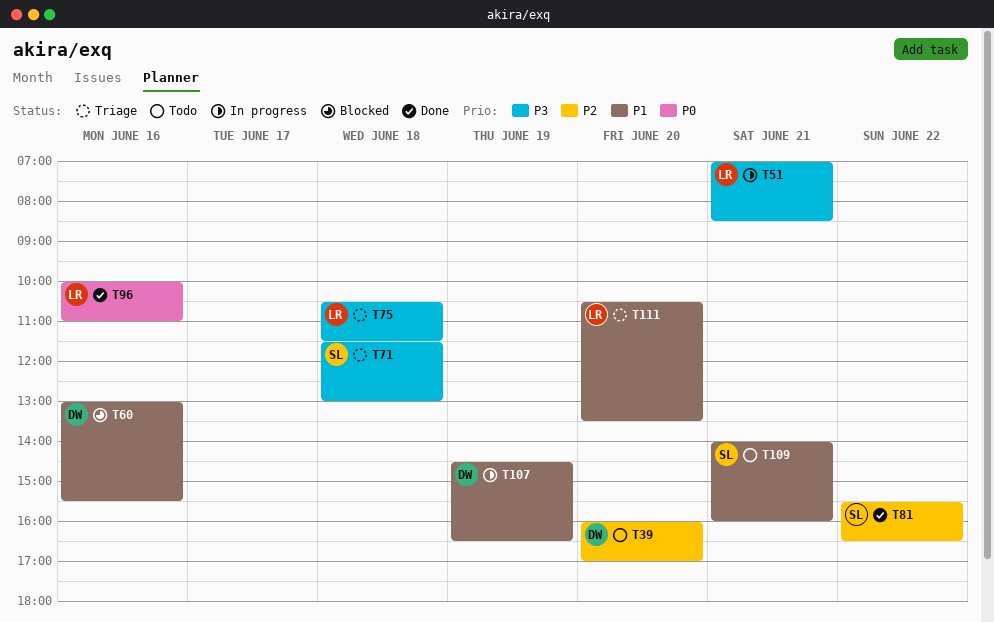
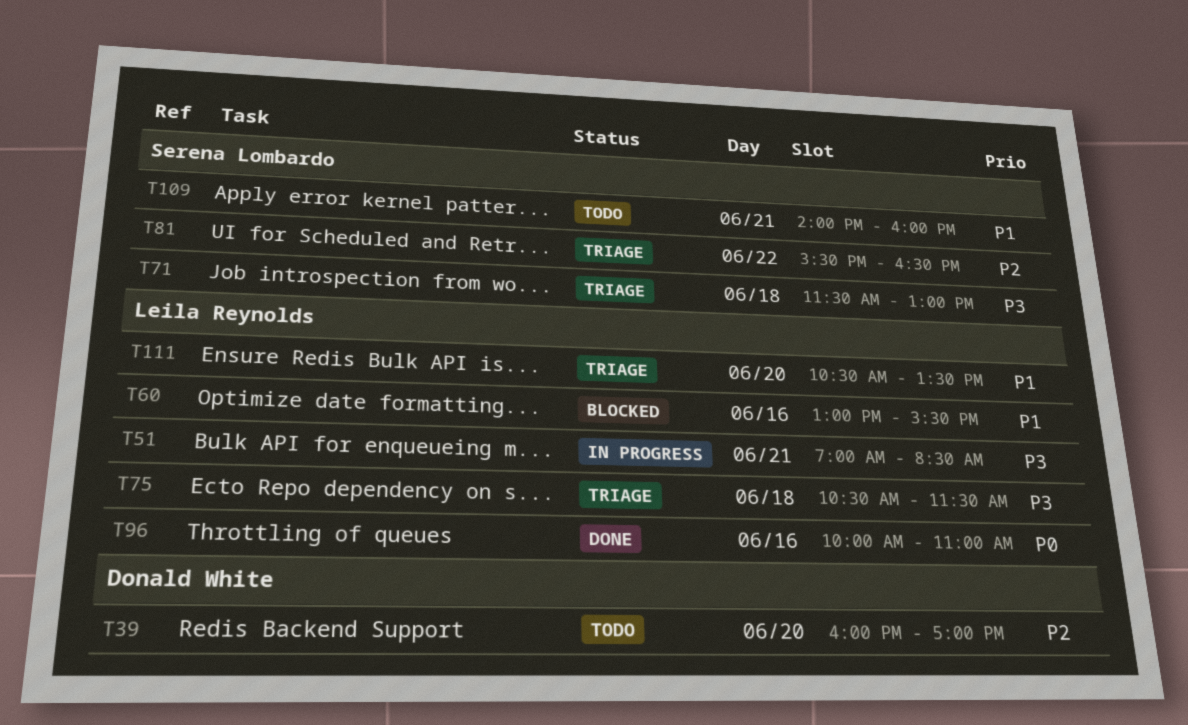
T60, owner: Donald White -> Leila Reynolds
T81, status: Done -> Triage
T107: present -> none

